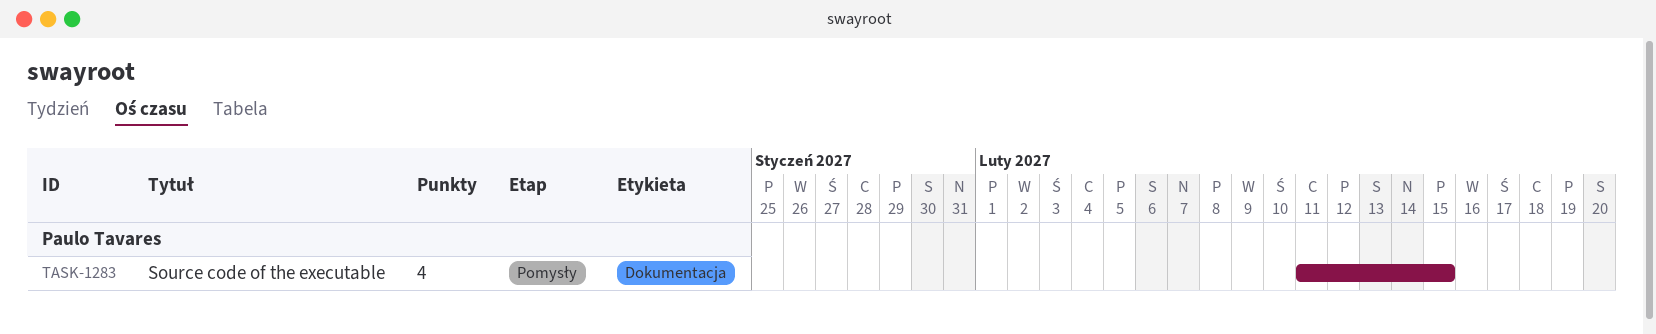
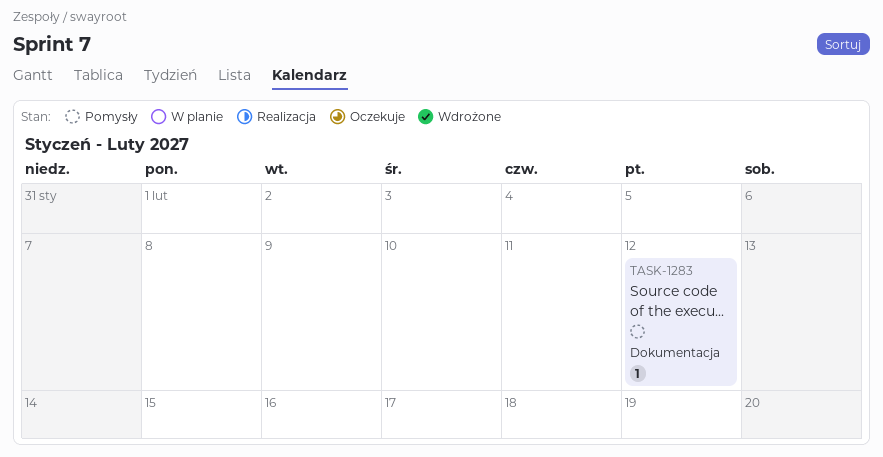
TASK-1283, estimate: 4 -> 1
TASK-1283, due: Feb 15 -> Feb 12

